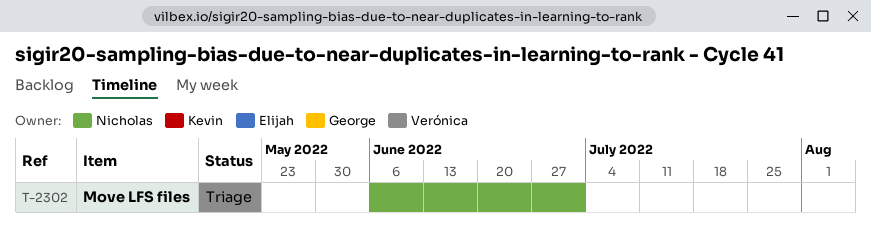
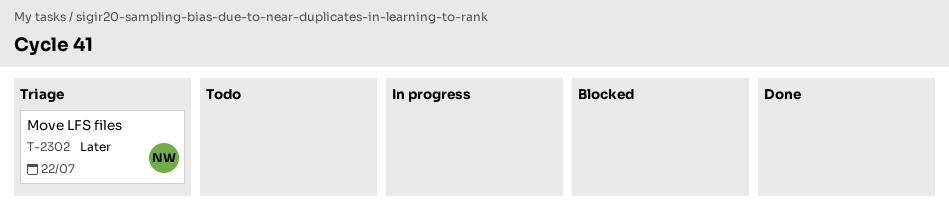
T-2302, due: Jul 1 -> Jul 22

